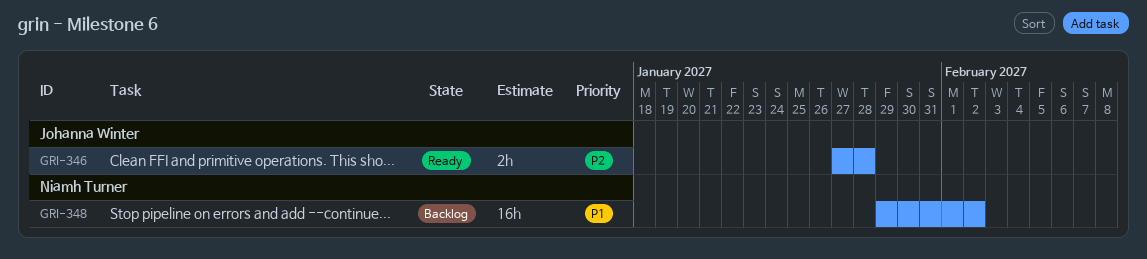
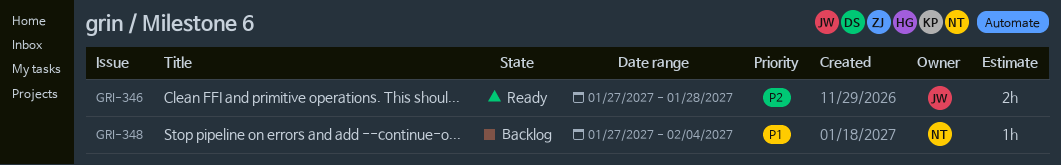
GRI-348, estimate: 16h -> 1h
GRI-348, start: Jan 29 -> Jan 27
GRI-348, due: Feb 2 -> Feb 4

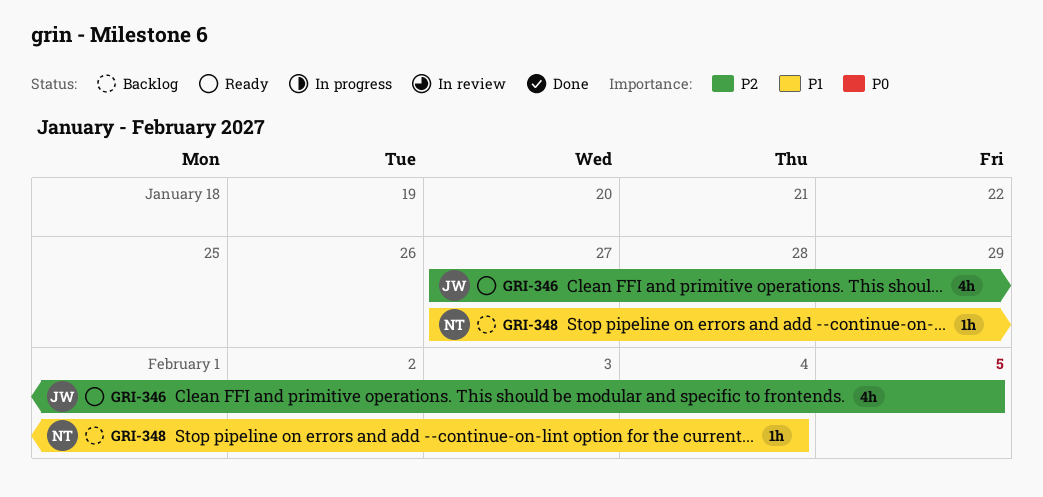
GRI-346, estimate: 2h -> 4h
GRI-346, due: Jan 28 -> Feb 5

